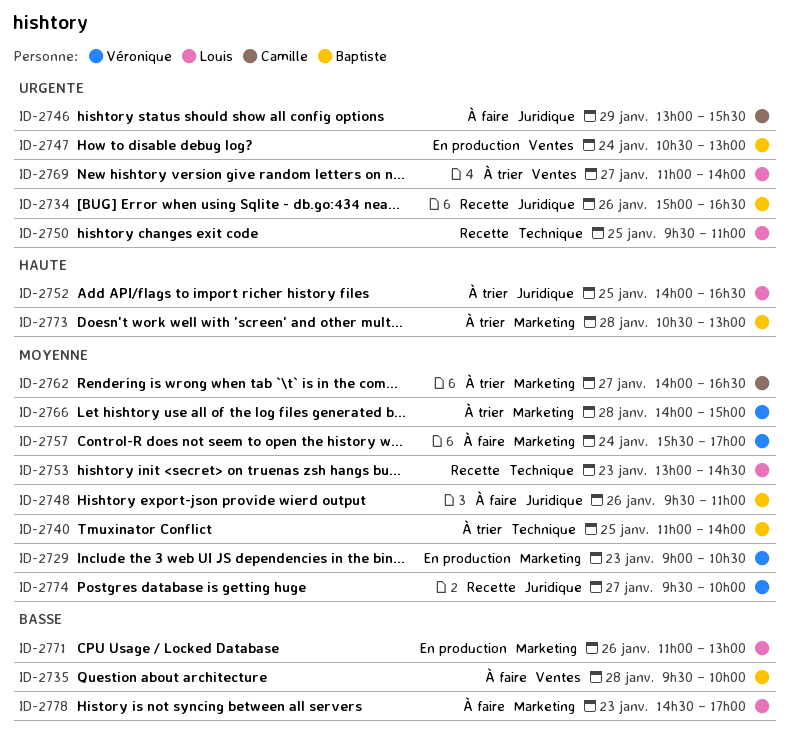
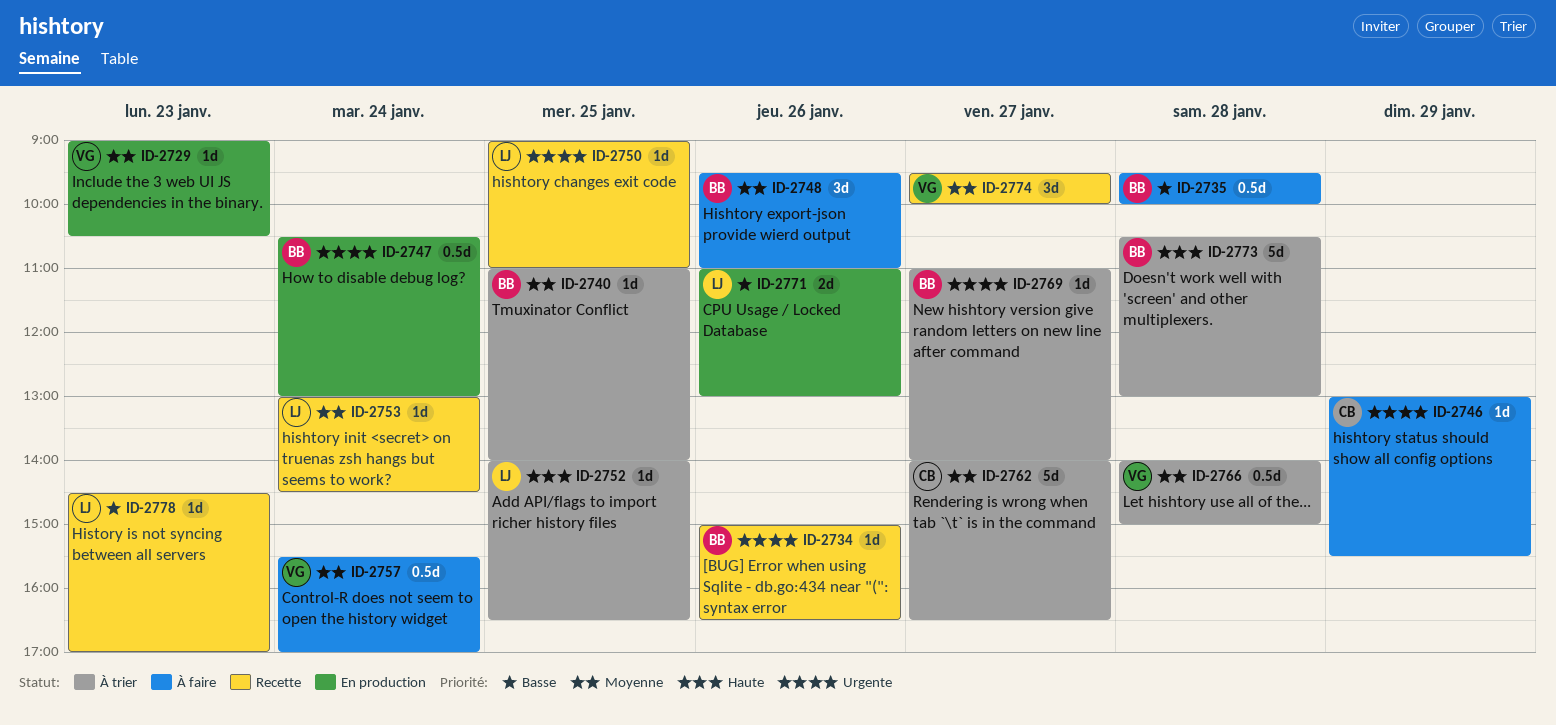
ID-2750, begins: 09:30 -> 09:00
ID-2753, day: Jan 23 -> Jan 24
ID-2769, owner: Louis -> Baptiste
ID-2778, status: À faire -> Recette

